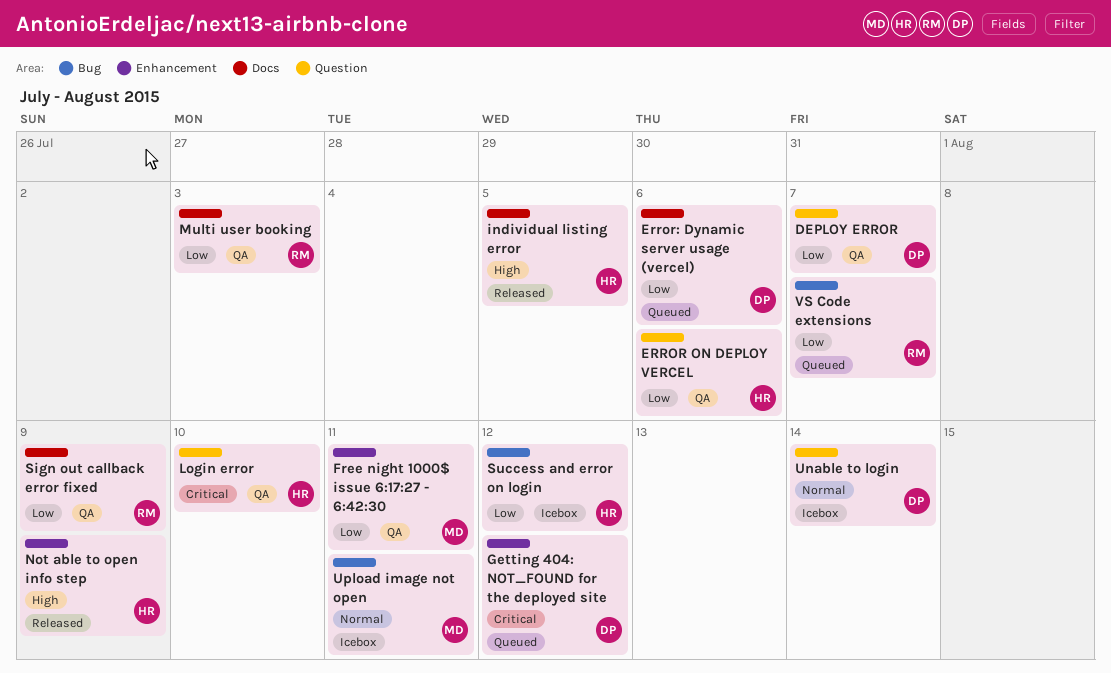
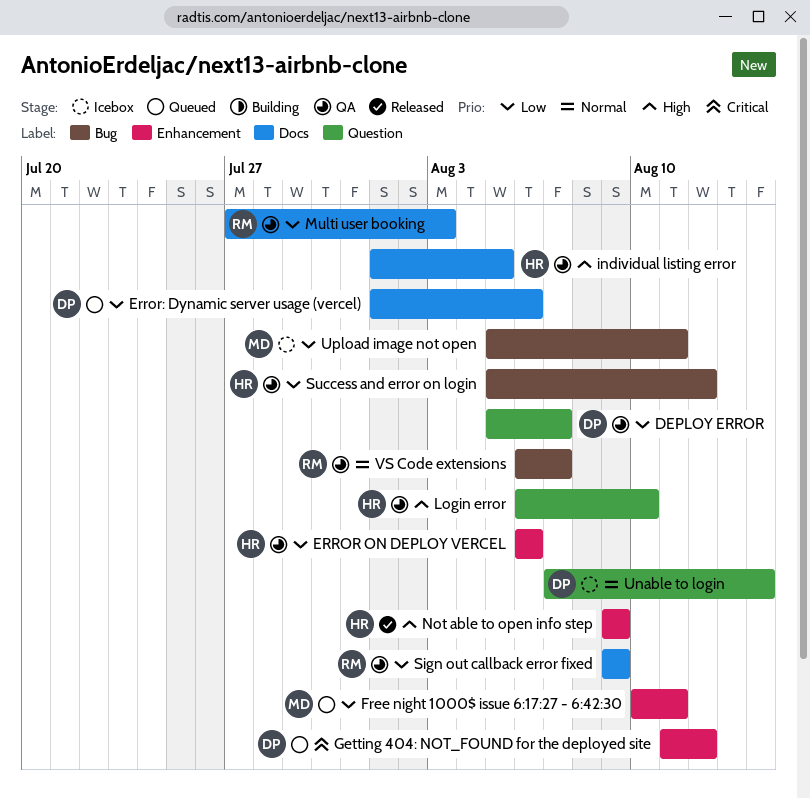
ERROR ON DEPLOY VERCEL, label: Question -> Enhancement
Free night 1000$ issue 6:17:27 - 6:42:30, status: QA -> Queued
individual listing error, status: Released -> QA
Login error, priority: Critical -> High
Success and error on login, status: Icebox -> QA
Upload image not open, priority: Normal -> Low
VS Code extensions, status: Queued -> QA
VS Code extensions, priority: Low -> Normal

